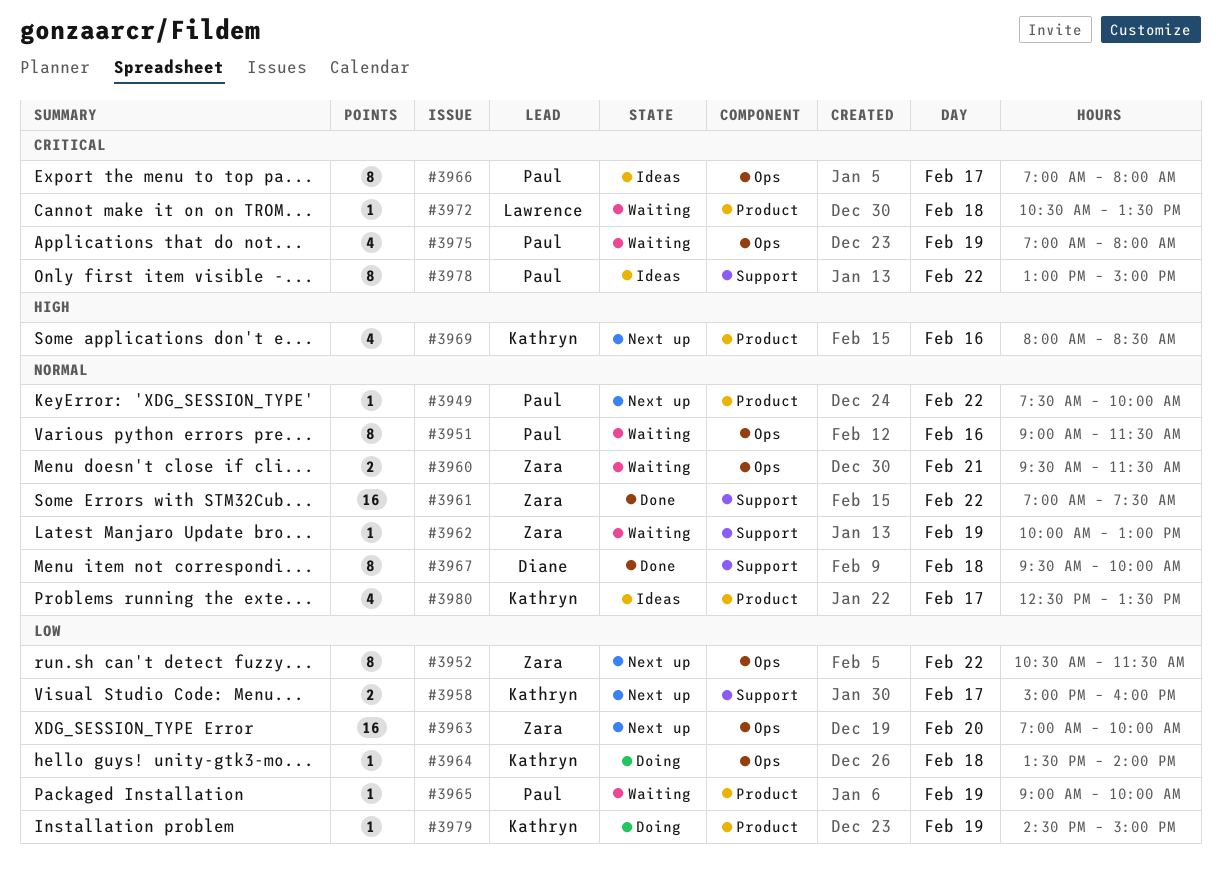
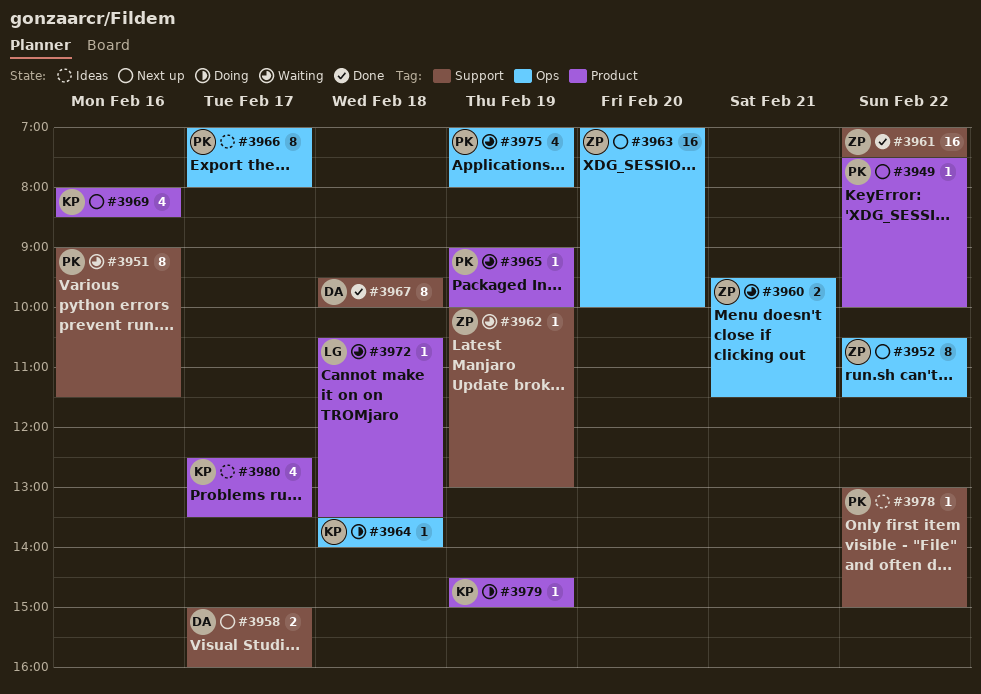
#3951, label: Ops -> Support
#3958, owner: Kathryn -> Diane
#3978, estimate: 8 -> 1

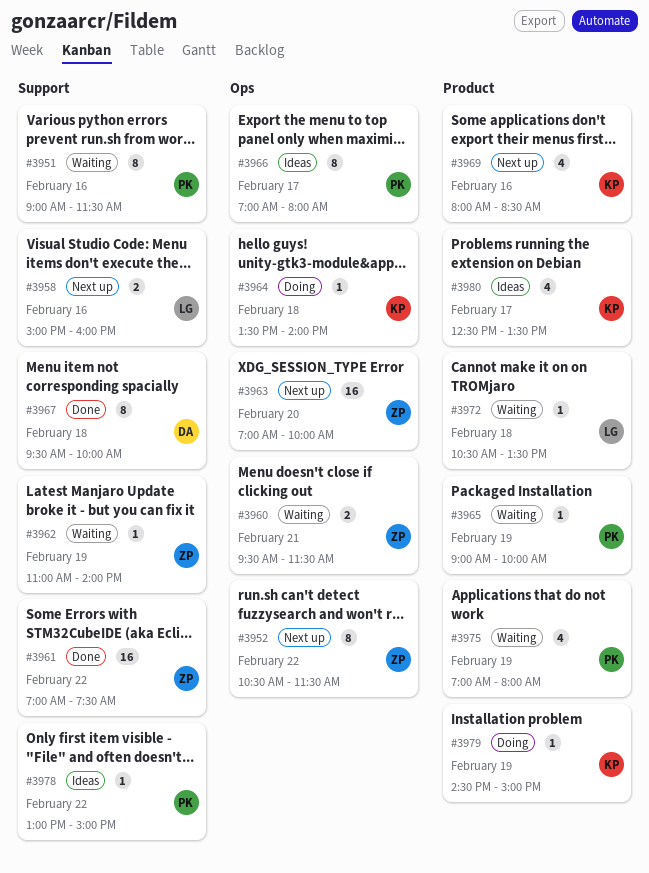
#3949: present -> none
#3958, owner: DA -> LG
#3958, day: Feb 17 -> Feb 16
#3962, begins: 10:00 -> 11:00
#3962, ends: 13:00 -> 14:00
#3975, label: Ops -> Product

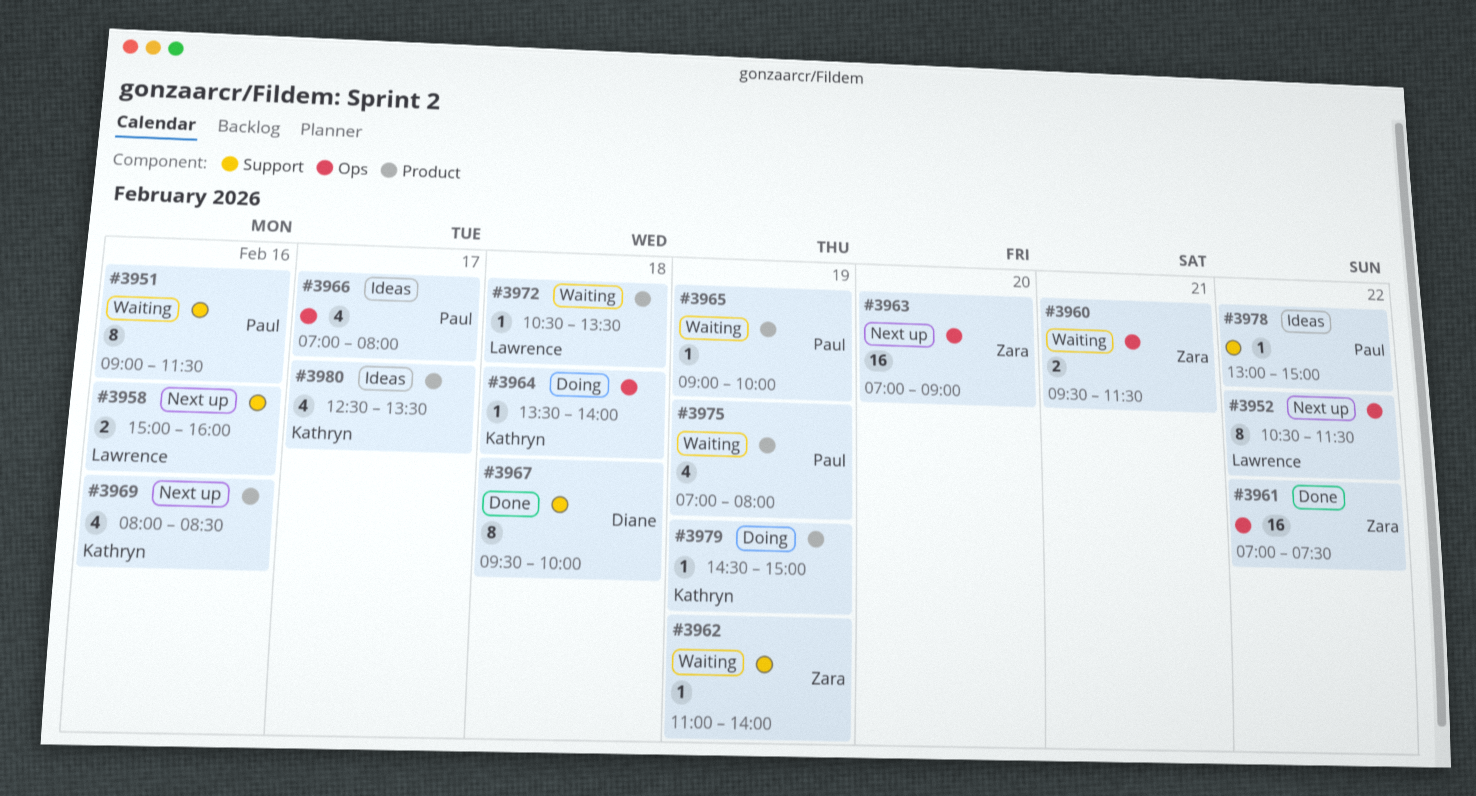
#3952, owner: Zara -> Lawrence
#3961, label: Support -> Ops
#3963, ends: 10:00 -> 09:00
#3966, estimate: 8 -> 4

